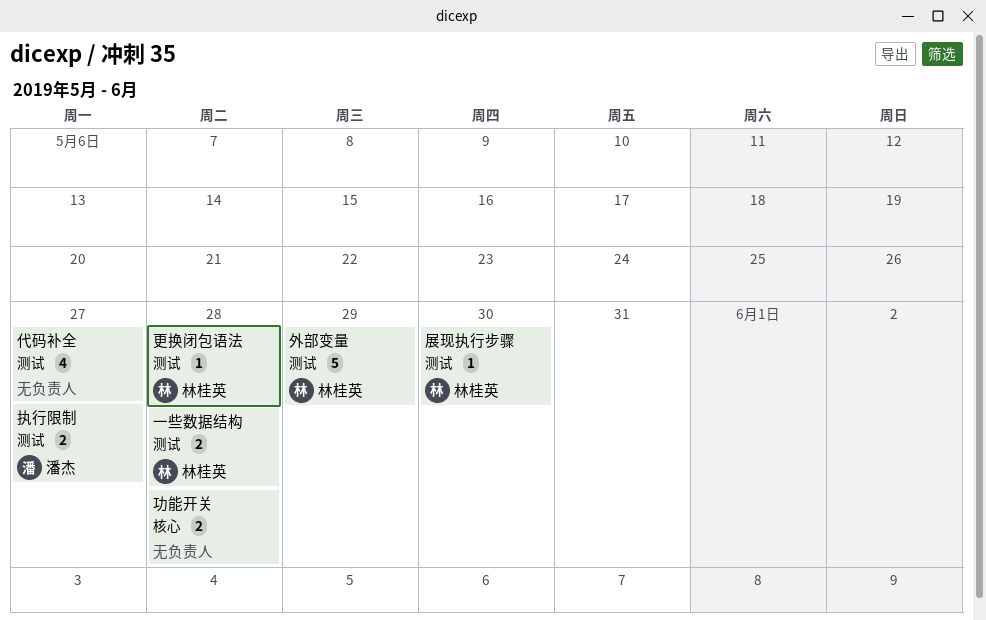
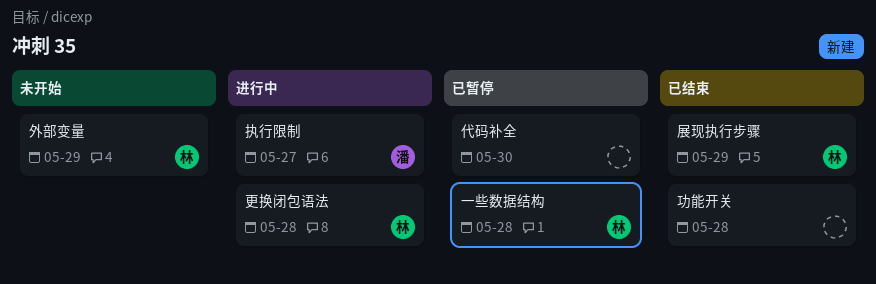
代码补全, due: May 27 -> May 30
展现执行步骤, due: May 30 -> May 29

